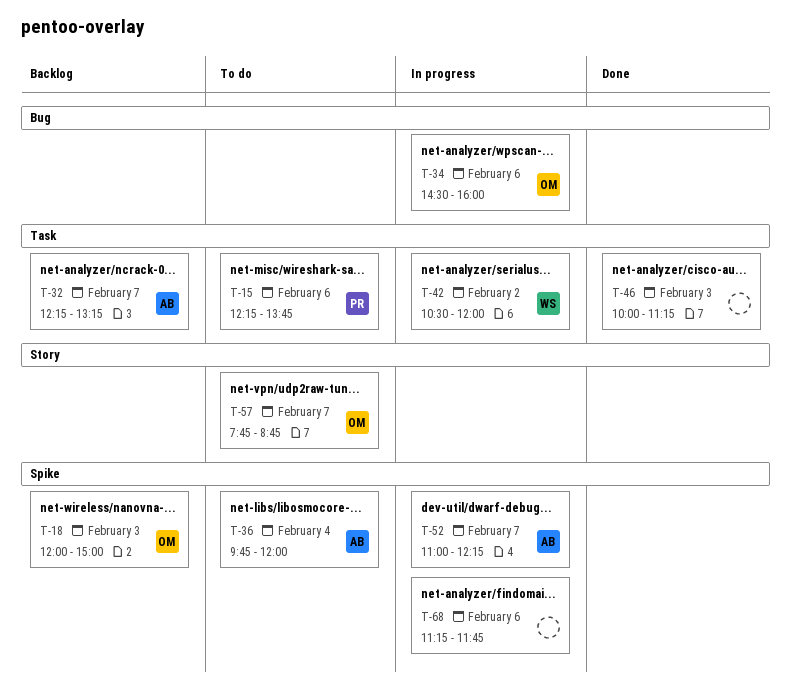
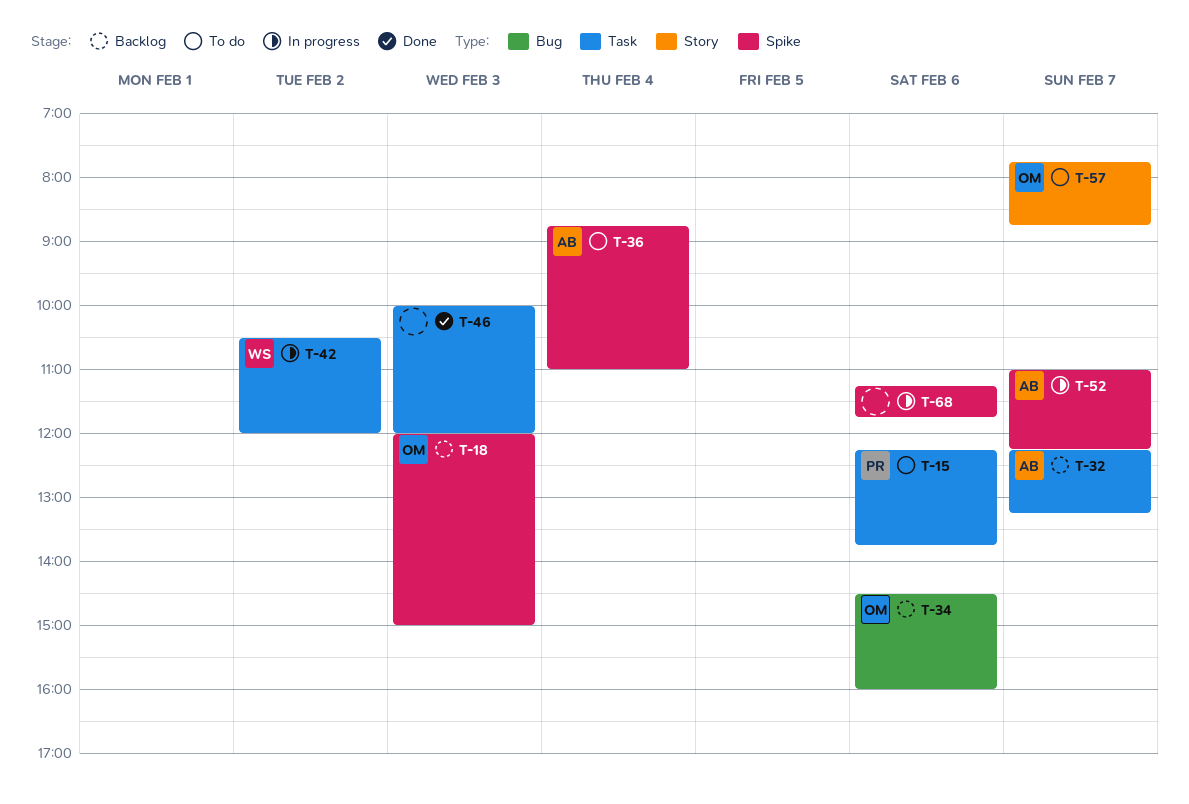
T-34, status: In progress -> Backlog
T-36, begins: 09:45 -> 08:45
T-36, ends: 12:00 -> 11:00
T-46, ends: 11:15 -> 12:00

